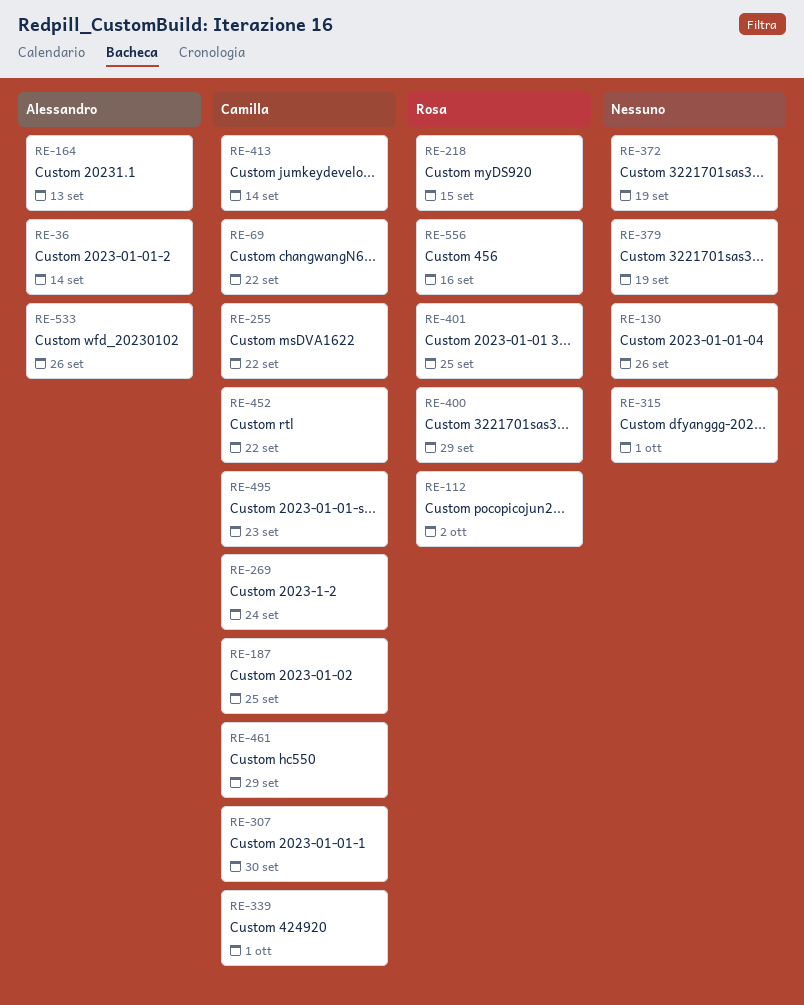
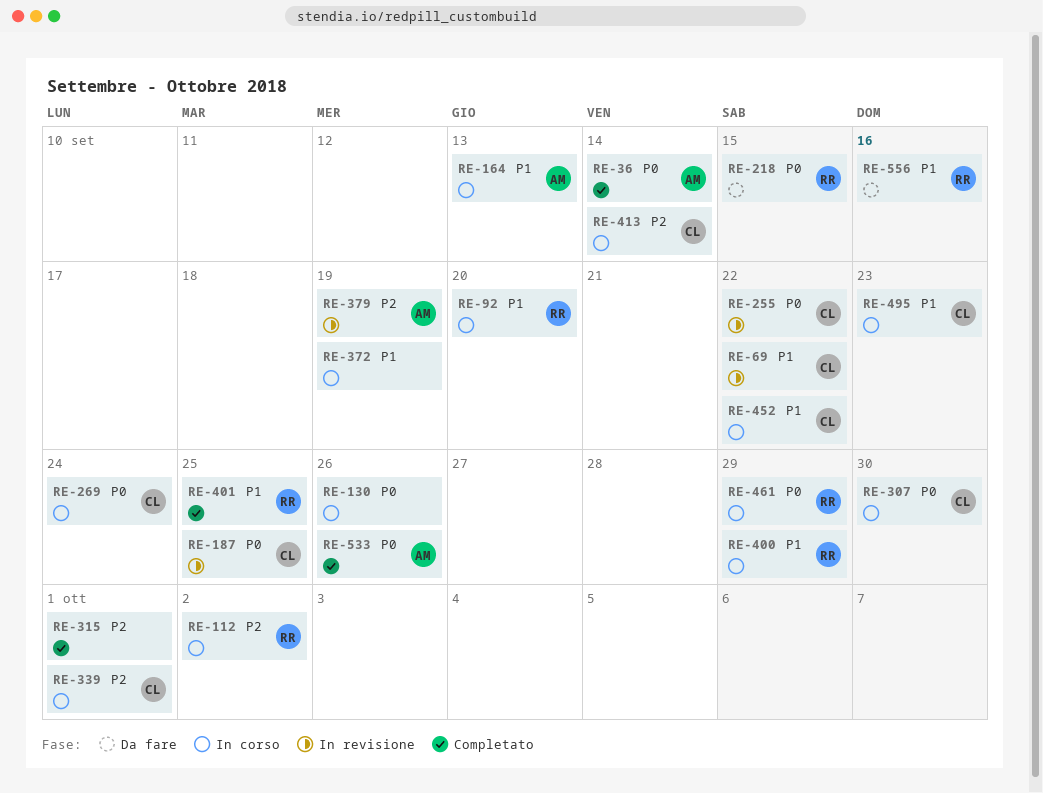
RE-92: none -> present
RE-379, owner: none -> Alessandro
RE-461, owner: Camilla -> Rosa

